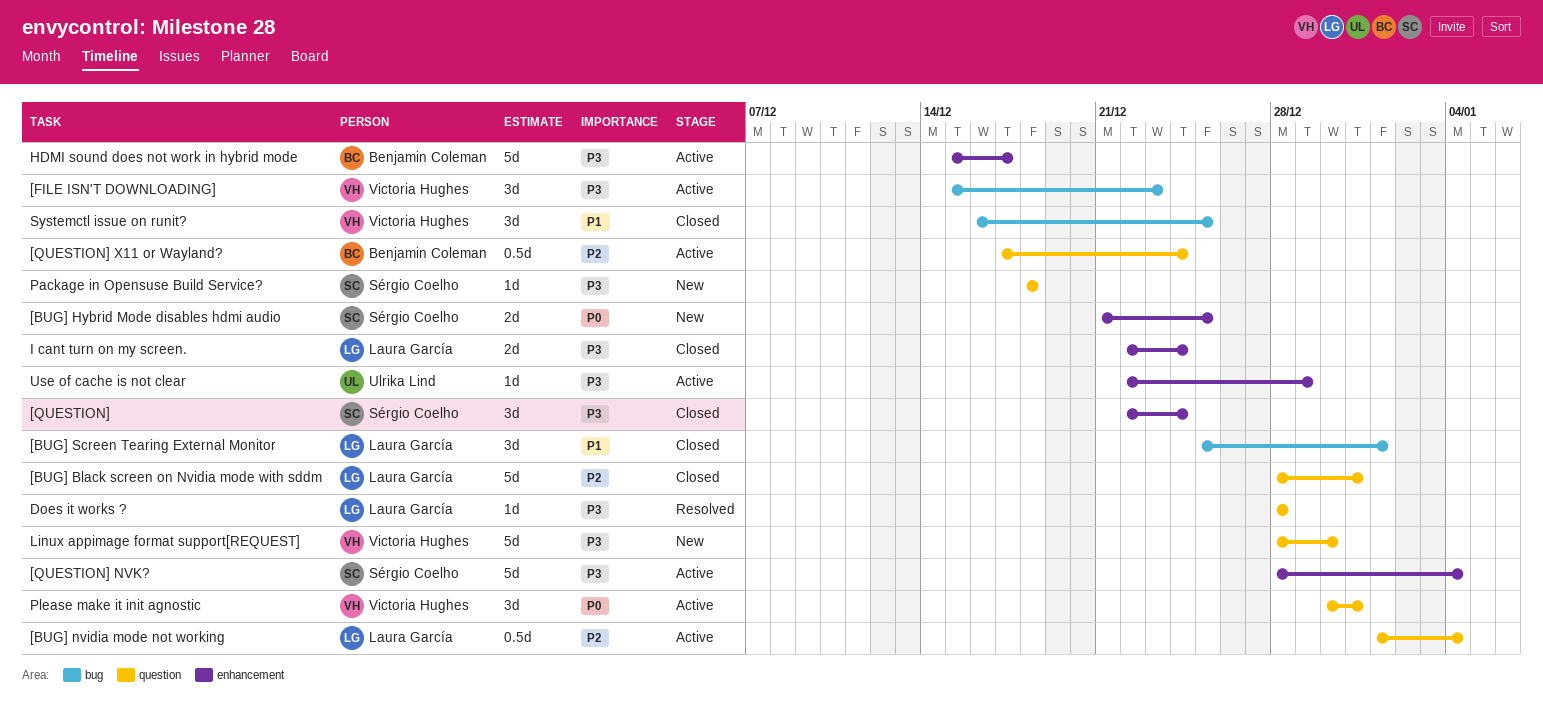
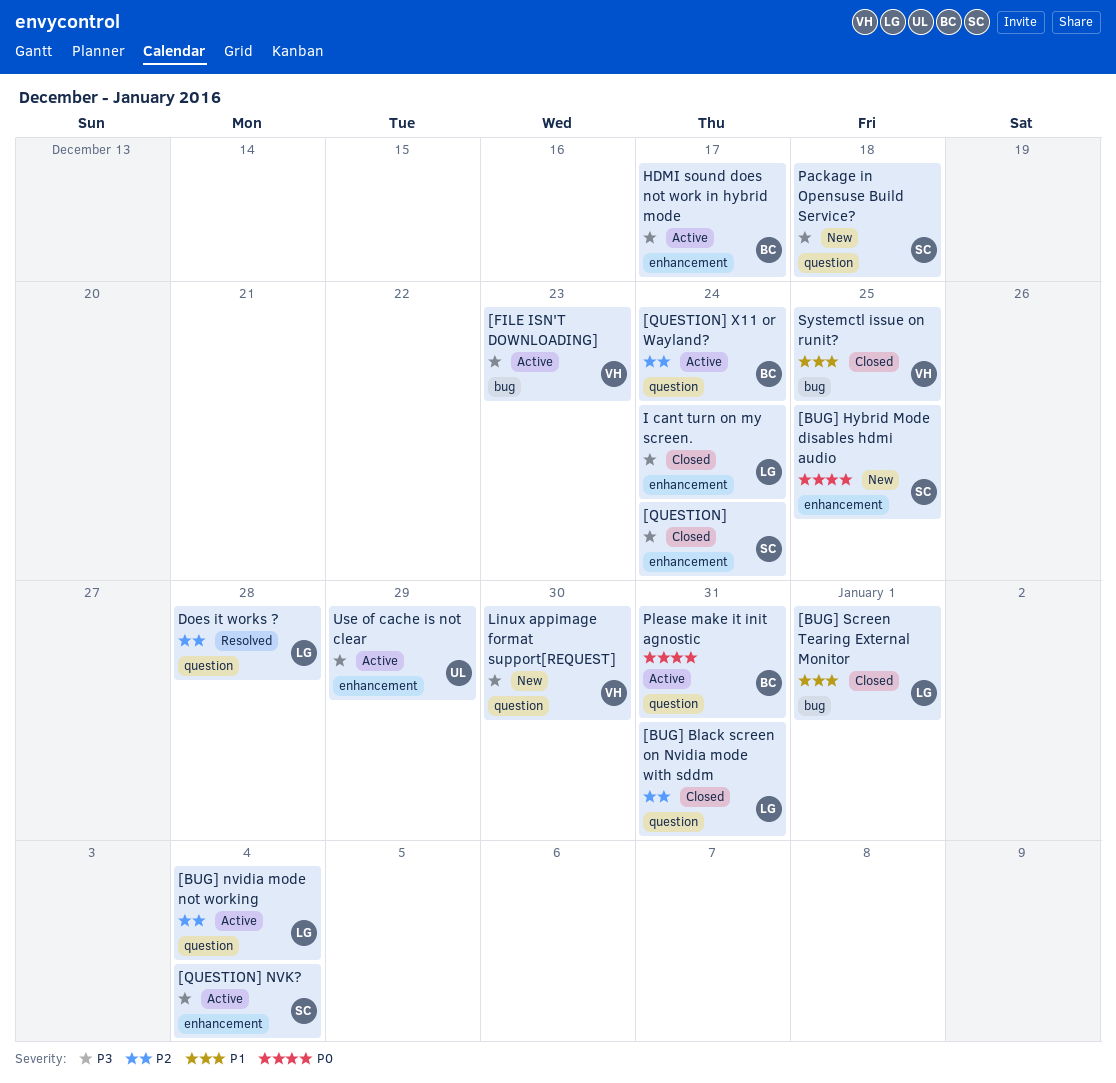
Does it works ?, priority: P3 -> P2
Please make it init agnostic, owner: Victoria Hughes -> Benjamin Coleman

